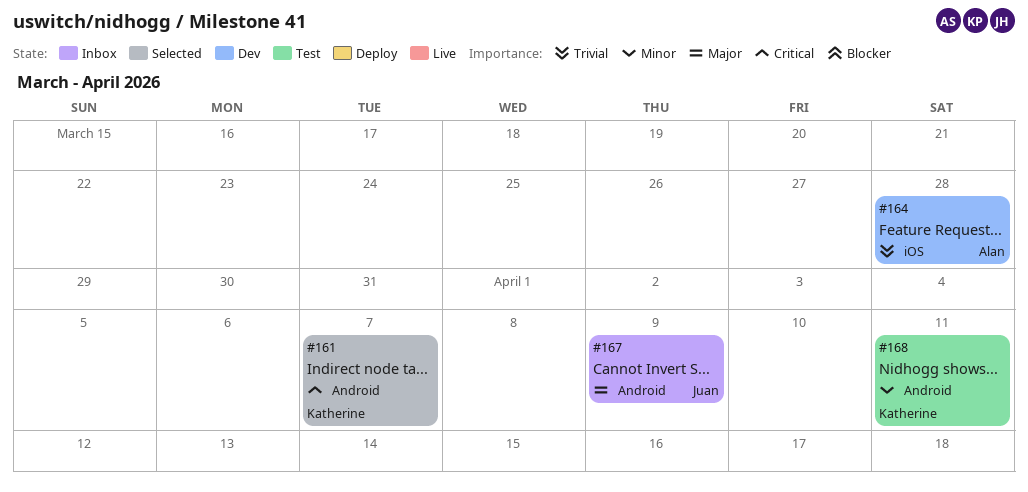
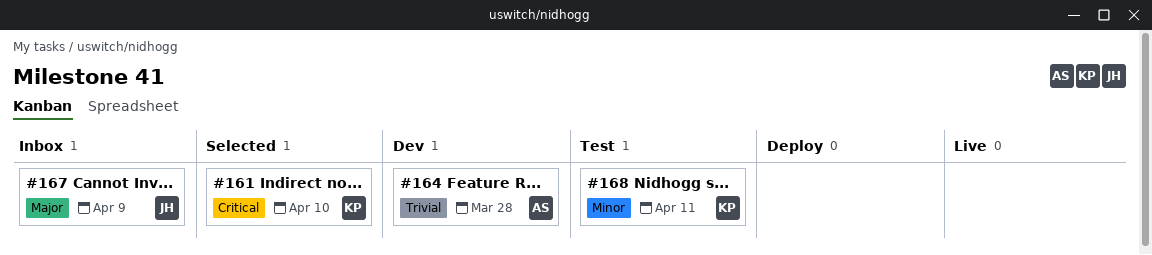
#161, due: Apr 7 -> Apr 10

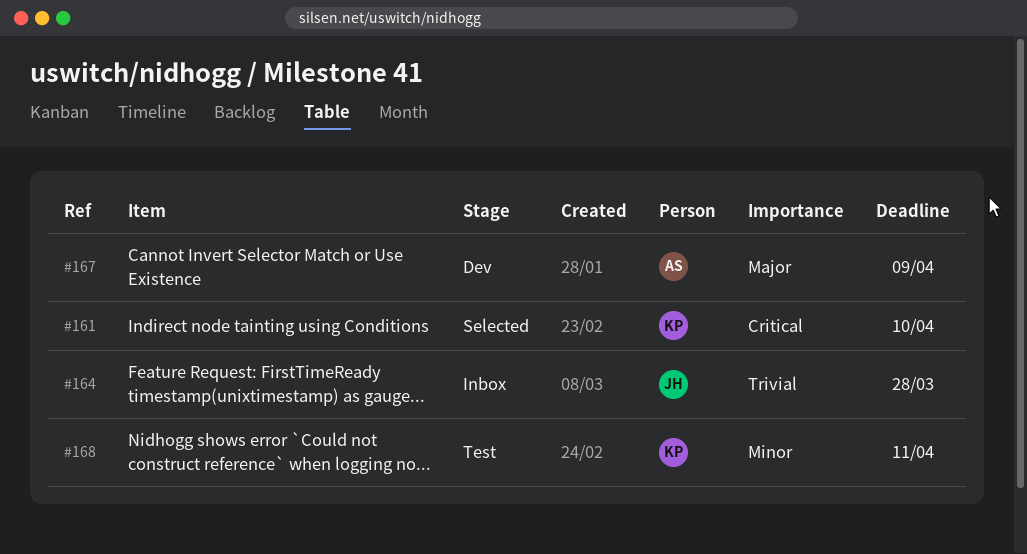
#164, status: Dev -> Inbox
#164, owner: AS -> JH
#167, status: Inbox -> Dev
#167, owner: JH -> AS

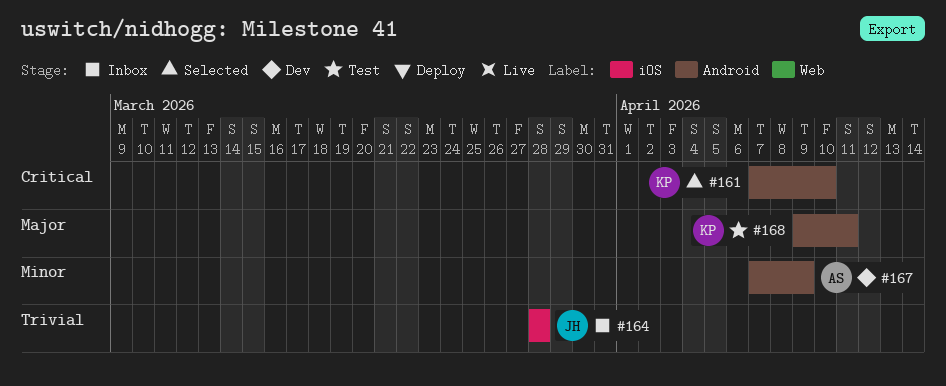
#167, priority: Major -> Minor
#168, priority: Minor -> Major

